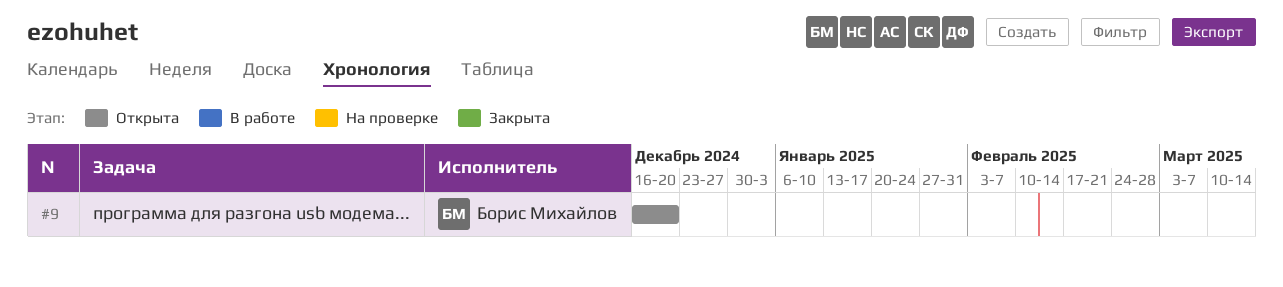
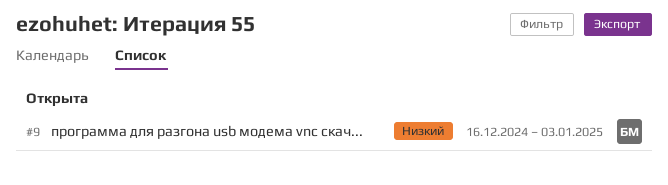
#9, due: Dec 20 -> Jan 3

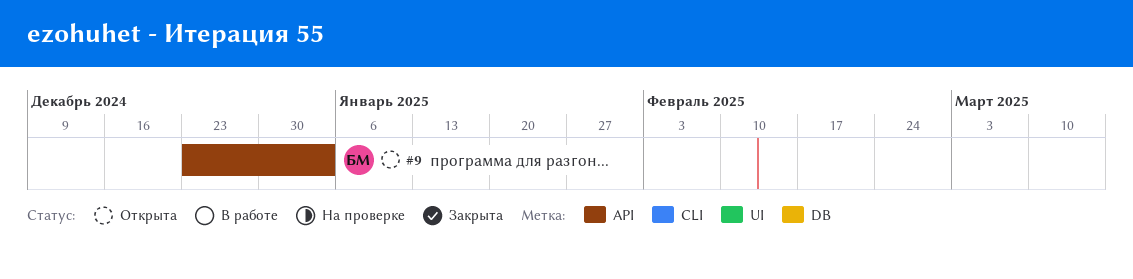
#9, start: Dec 16 -> Dec 23

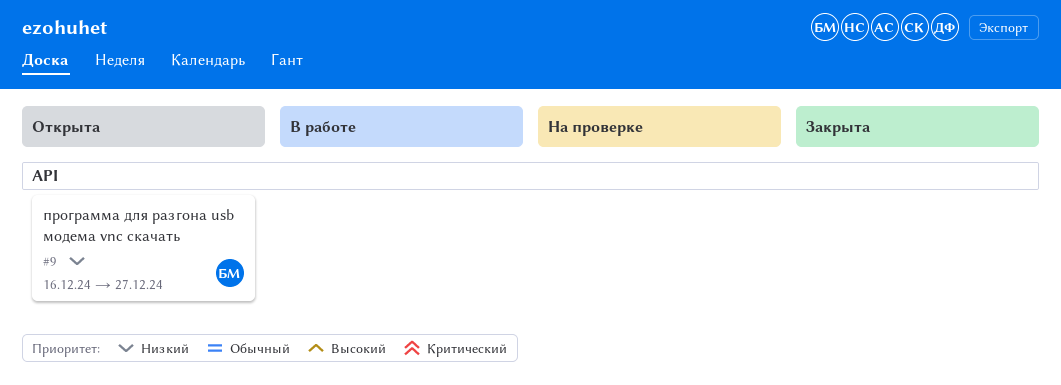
#9, start: Dec 23 -> Dec 16
#9, due: Jan 3 -> Dec 27

